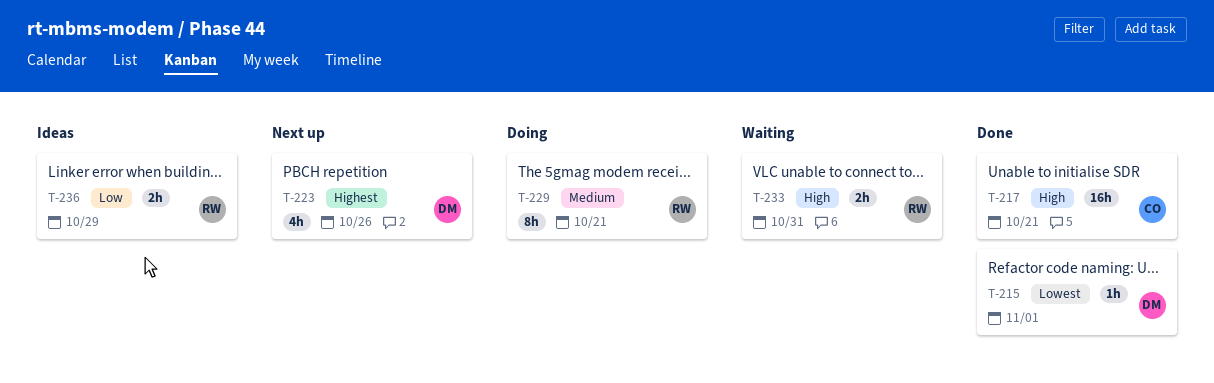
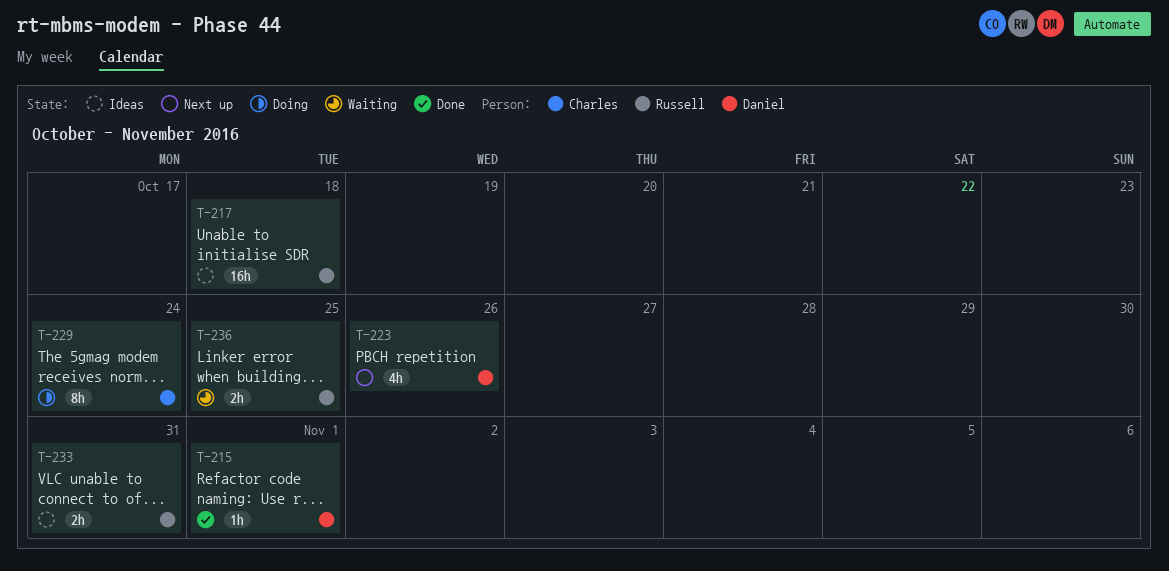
T-217, status: Done -> Ideas
T-217, owner: Charles -> Russell
T-217, due: Oct 21 -> Oct 18
T-229, owner: Russell -> Charles
T-229, due: Oct 21 -> Oct 24
T-233, status: Waiting -> Ideas
T-236, status: Ideas -> Waiting
T-236, due: Oct 29 -> Oct 25

